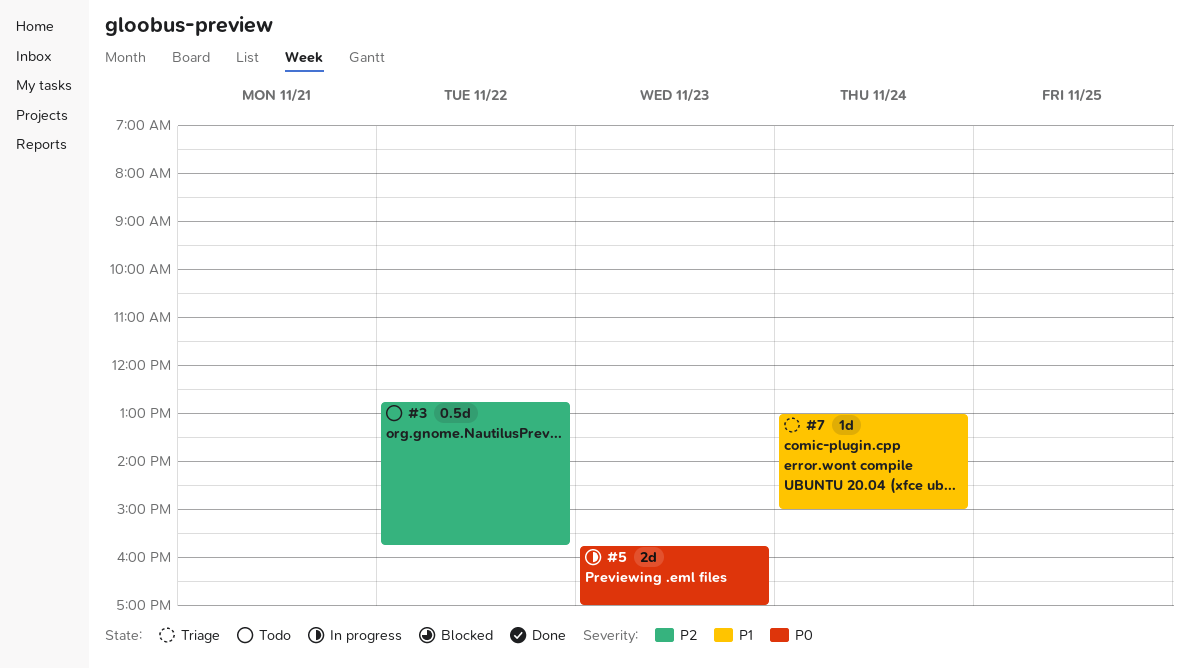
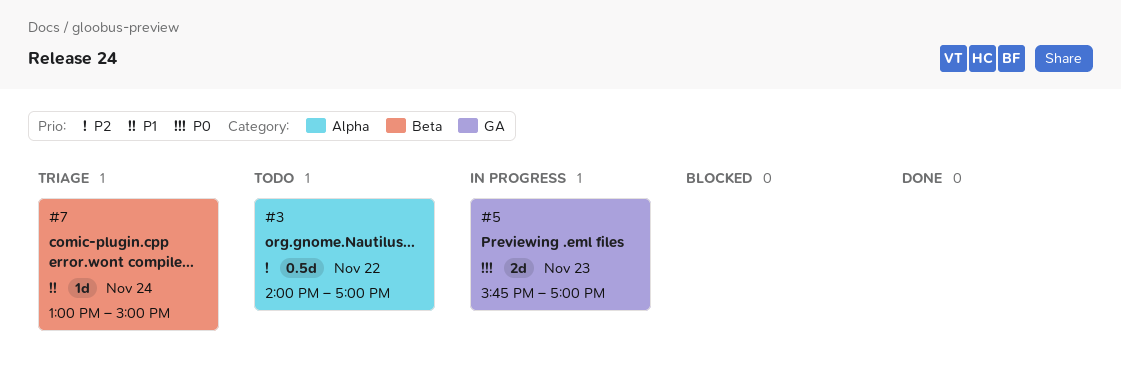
#3, begins: 12:45 -> 14:00
#3, ends: 15:45 -> 17:00

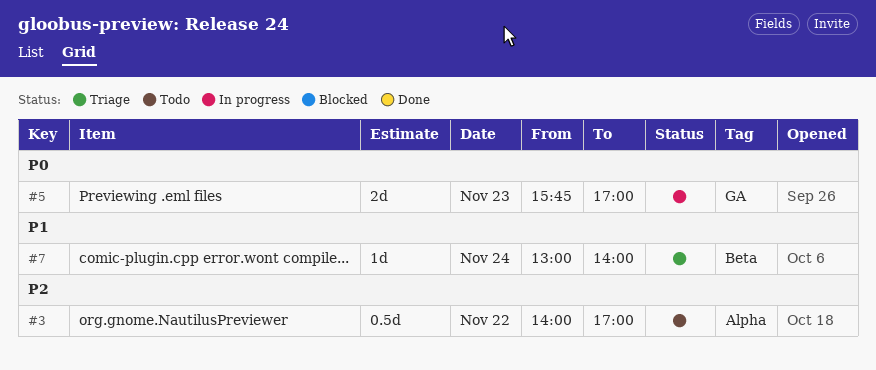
#7, ends: 15:00 -> 14:00

